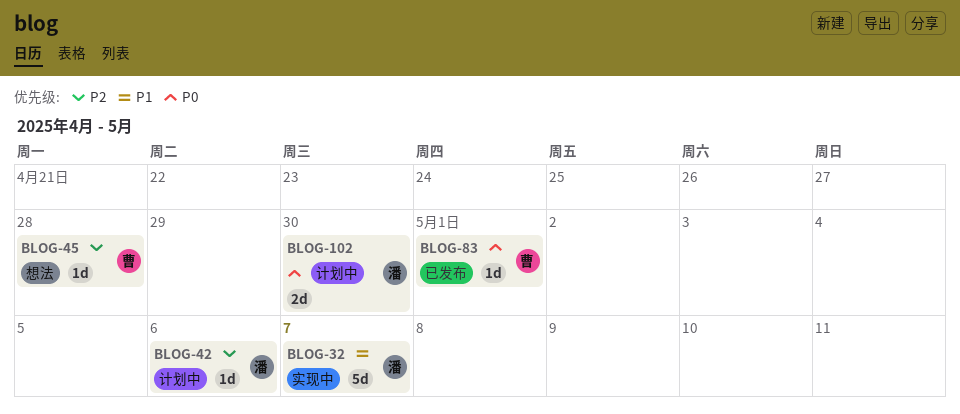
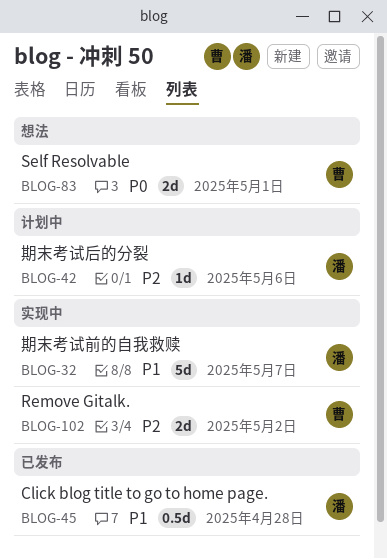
BLOG-45, status: 想法 -> 已发布
BLOG-45, owner: 曹 -> 潘
BLOG-45, priority: P2 -> P1
BLOG-45, estimate: 1d -> 0.5d
BLOG-83, status: 已发布 -> 想法
BLOG-83, estimate: 1d -> 2d
BLOG-102, status: 计划中 -> 实现中
BLOG-102, owner: 潘 -> 曹
BLOG-102, priority: P0 -> P2
BLOG-102, due: Apr 30 -> May 2

